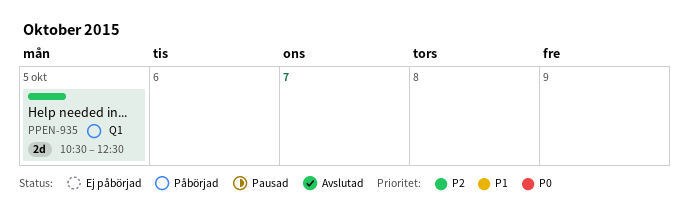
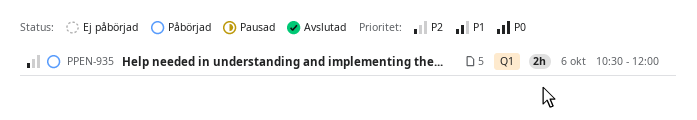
PPEN-935, estimate: 2d -> 2h
PPEN-935, day: Oct 5 -> Oct 6
PPEN-935, ends: 12:30 -> 12:00

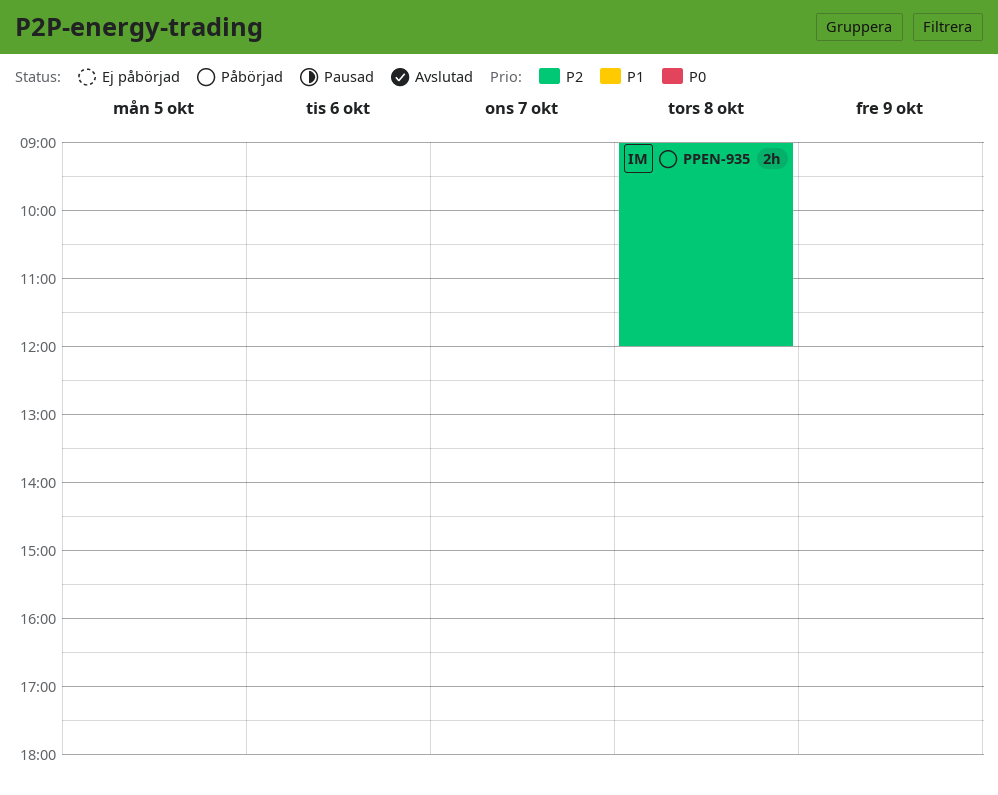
PPEN-935, day: Oct 6 -> Oct 8
PPEN-935, begins: 10:30 -> 09:00

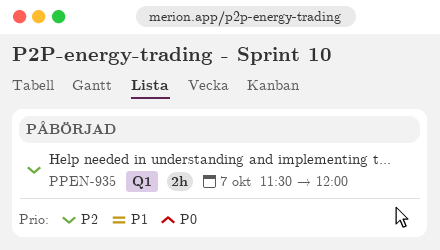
PPEN-935, day: Oct 8 -> Oct 7
PPEN-935, begins: 09:00 -> 11:30

